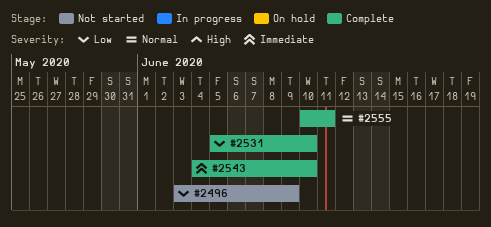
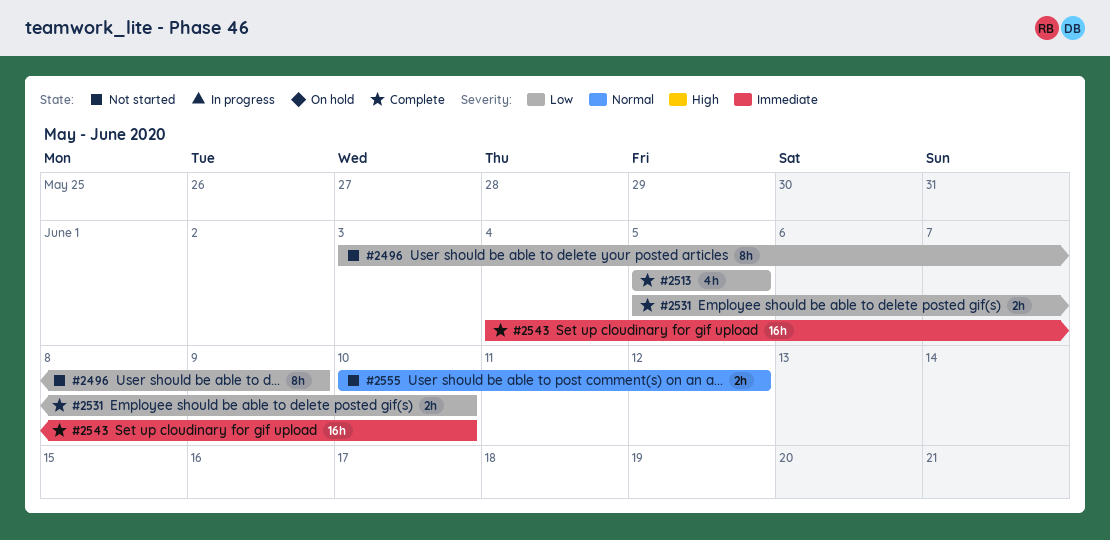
#2513: none -> present
#2555, status: Complete -> Not started
#2555, due: Jun 11 -> Jun 12

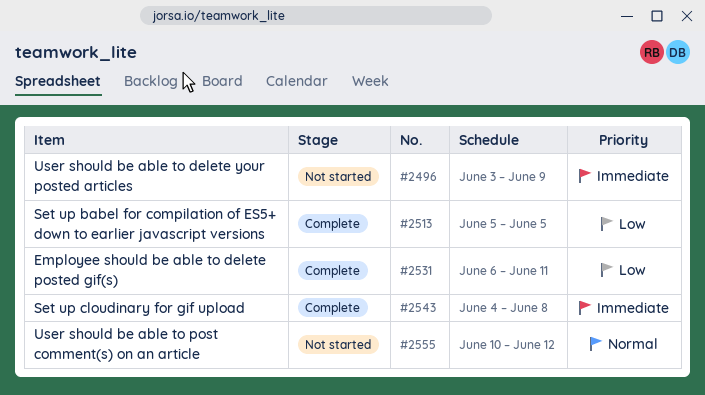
#2496, priority: Low -> Immediate
#2531, start: Jun 5 -> Jun 6
#2531, due: Jun 10 -> Jun 11
#2543, due: Jun 10 -> Jun 8

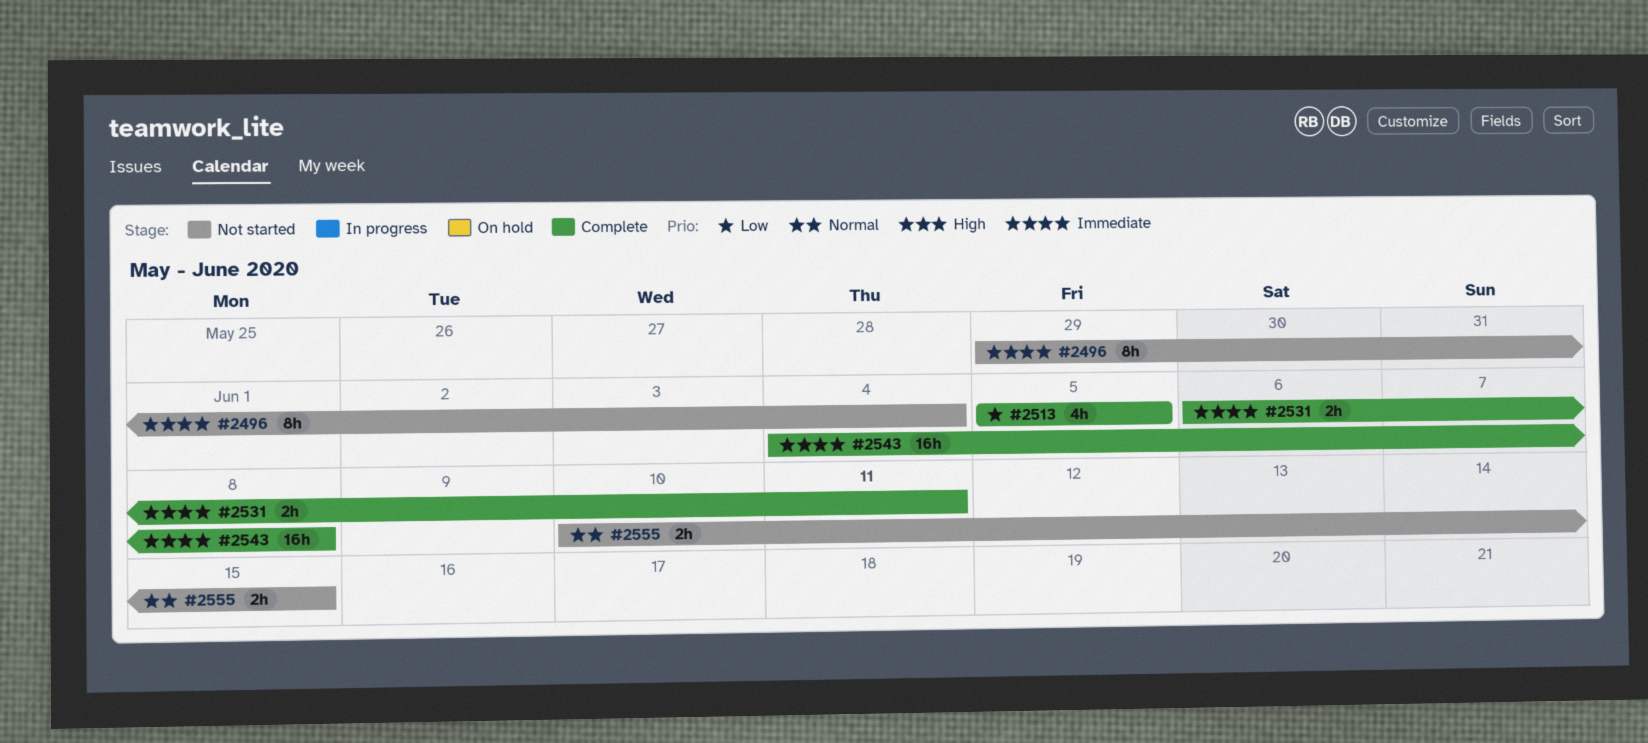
#2496, start: Jun 3 -> May 29
#2496, due: Jun 9 -> Jun 4
#2531, priority: Low -> Immediate
#2555, due: Jun 12 -> Jun 15

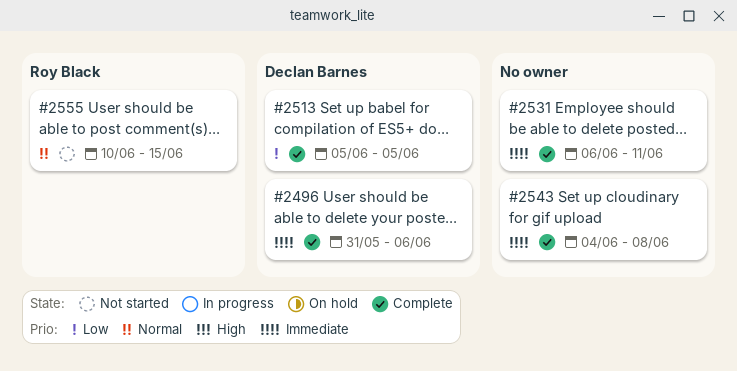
#2496, status: Not started -> Complete
#2496, start: May 29 -> May 31
#2496, due: Jun 4 -> Jun 6

